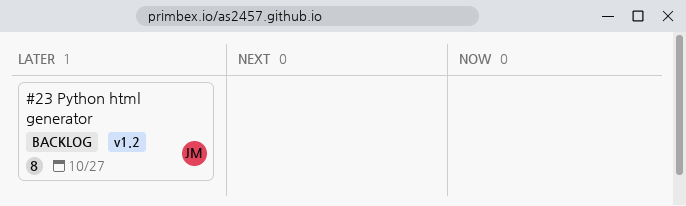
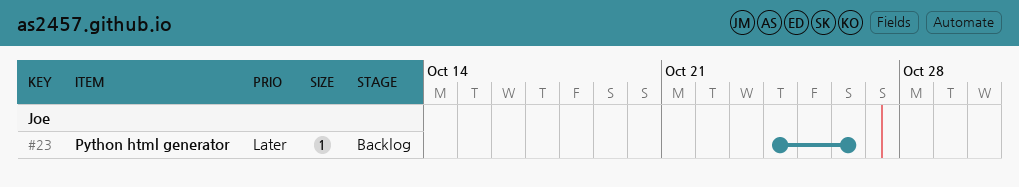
#23, estimate: 8 -> 1
#23, due: Oct 27 -> Oct 26

